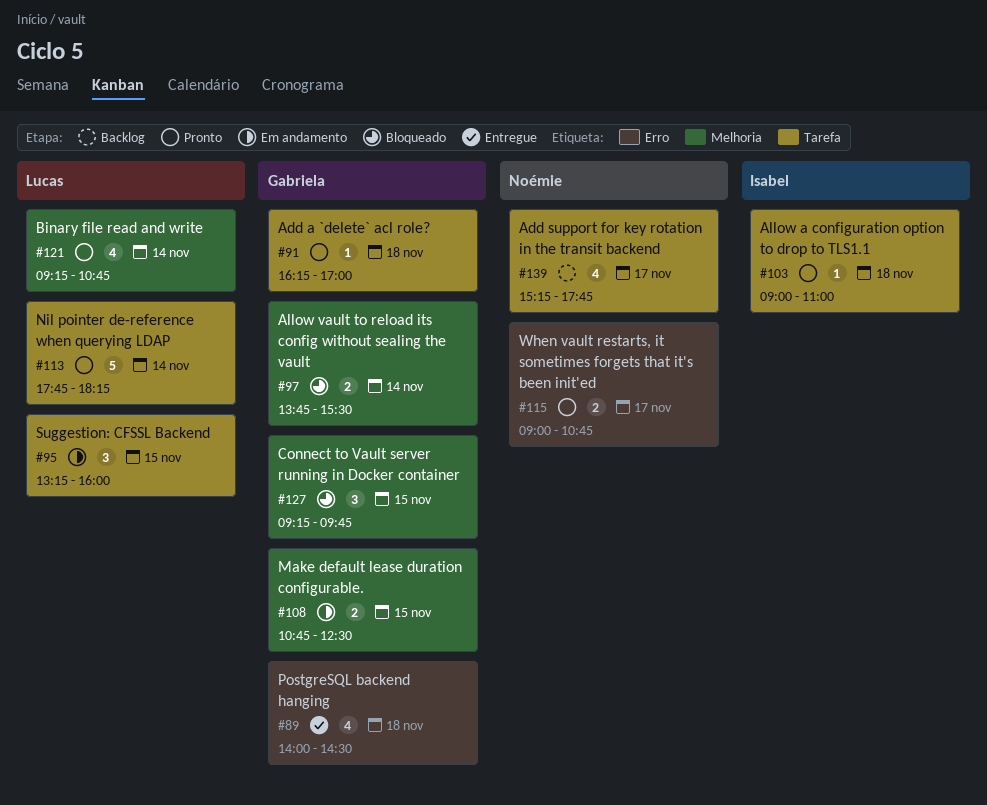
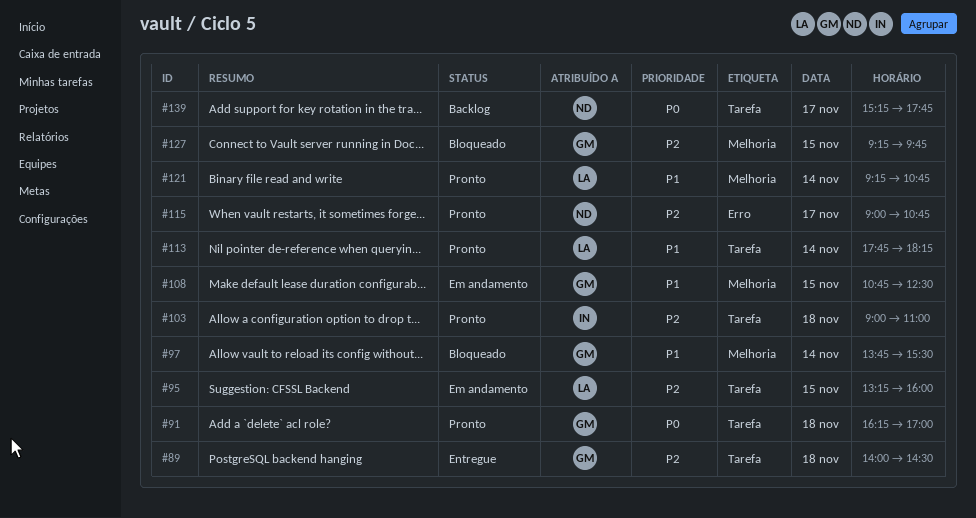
#89, label: Erro -> Tarefa

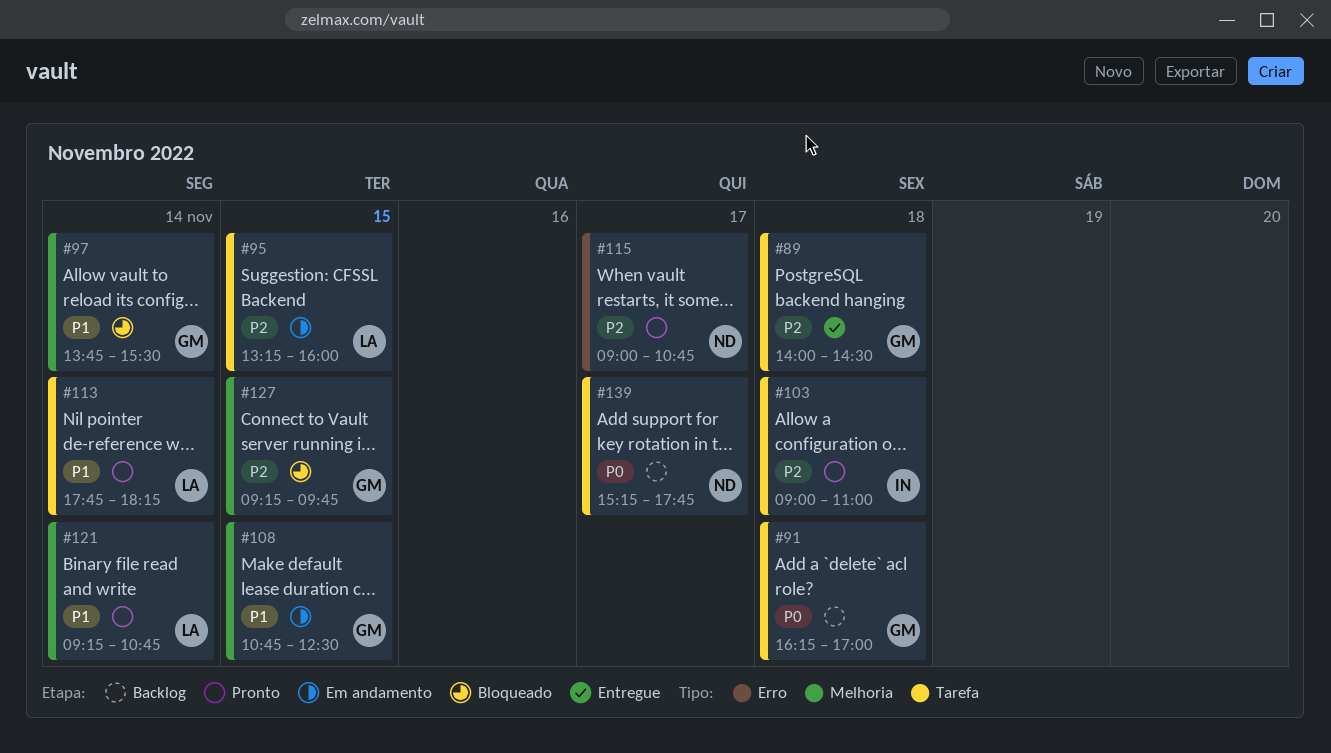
#91, status: Pronto -> Backlog

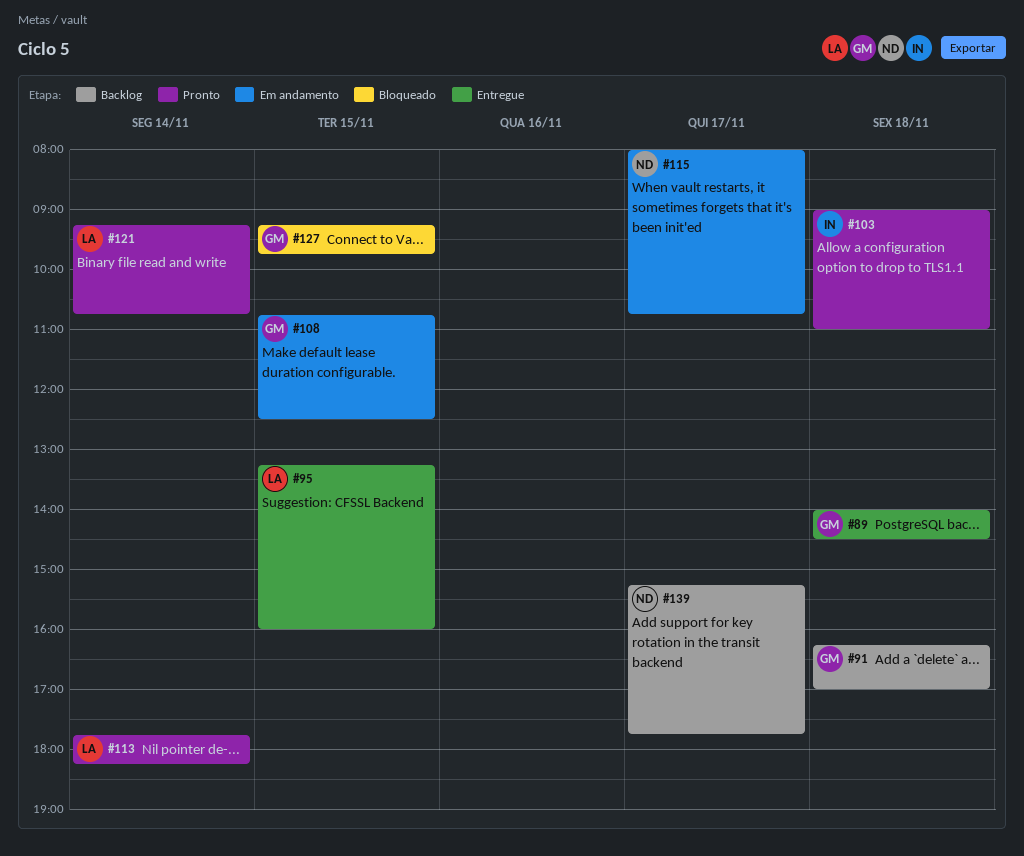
#95, status: Em andamento -> Entregue
#97: present -> none
#115, status: Pronto -> Em andamento
#115, begins: 09:00 -> 08:00

